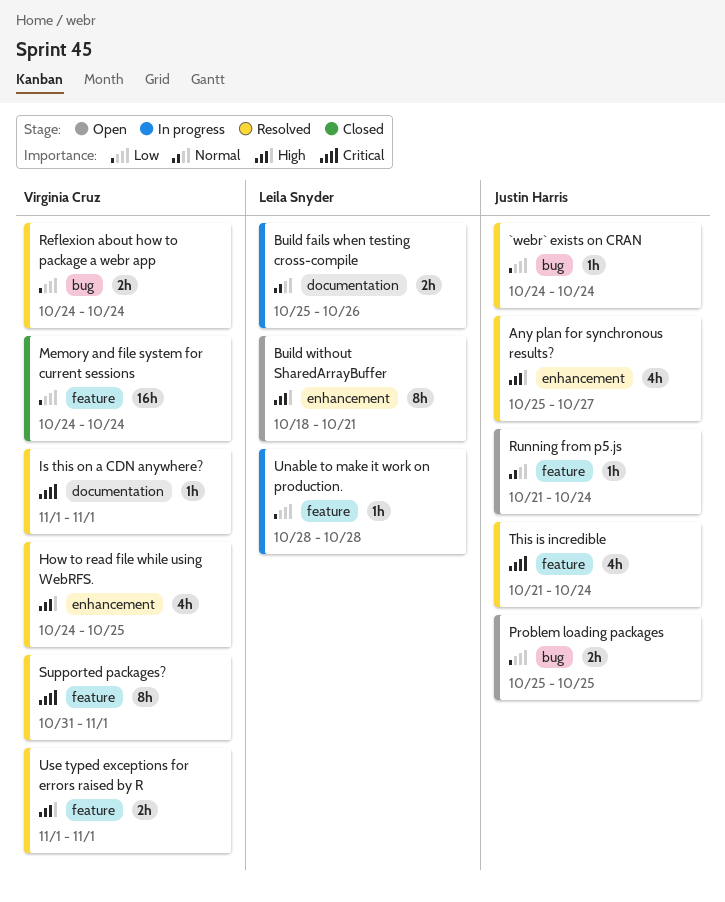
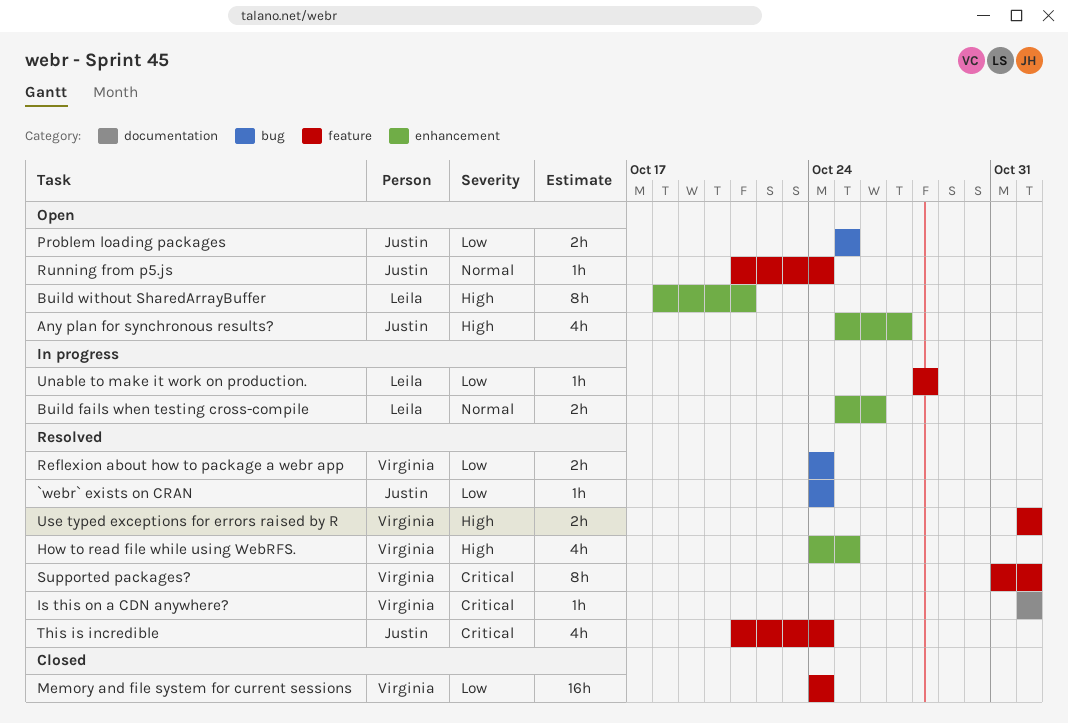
Any plan for synchronous results?, status: Resolved -> Open
Build fails when testing cross-compile, label: documentation -> enhancement

